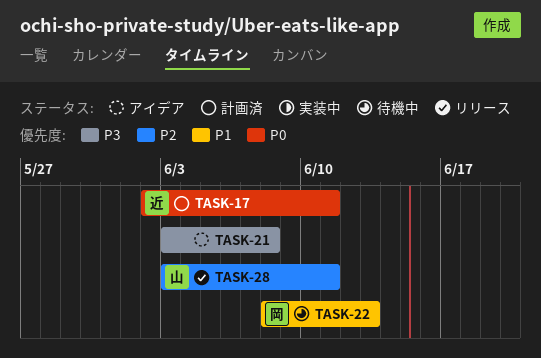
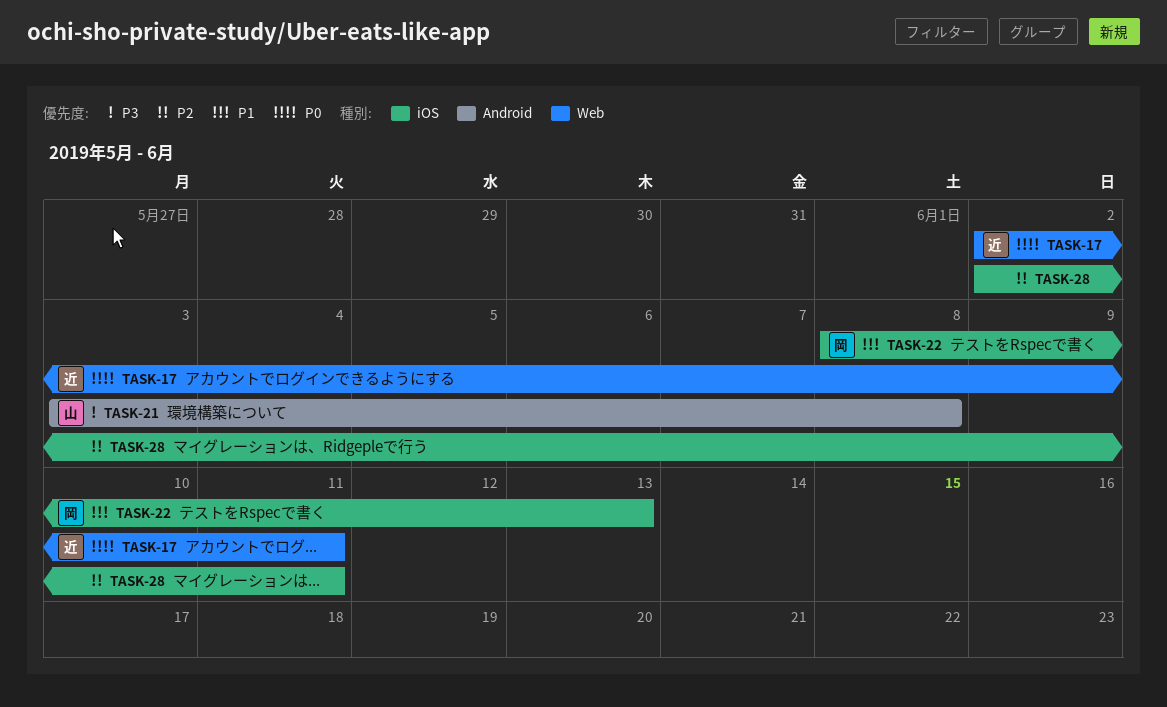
TASK-21, owner: none -> 山
TASK-28, owner: 山 -> none
TASK-28, start: Jun 3 -> Jun 2

